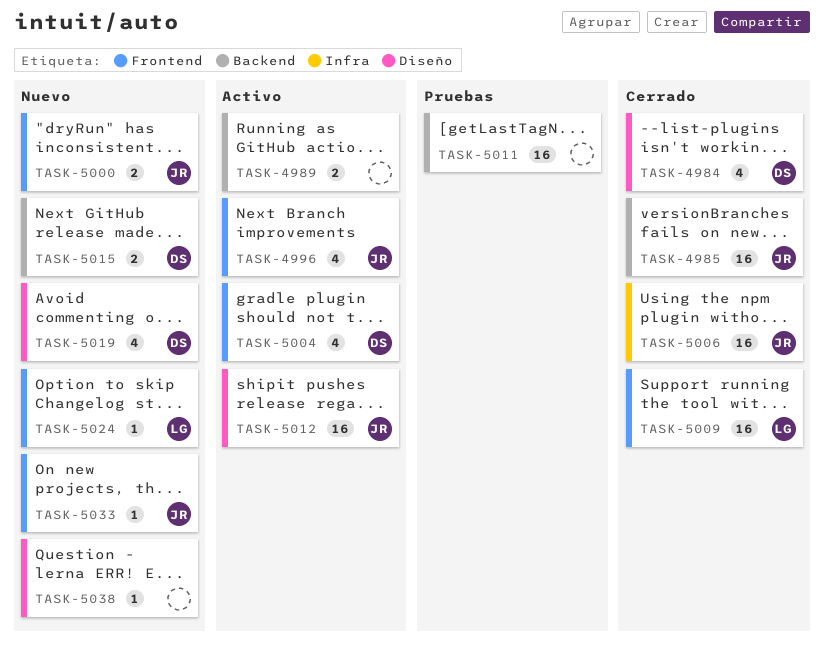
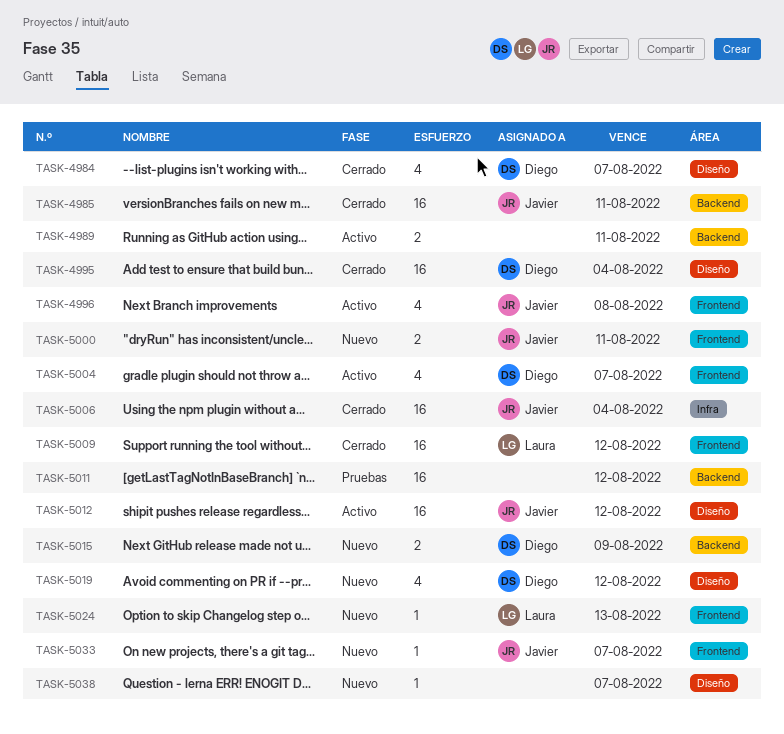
TASK-4995: none -> present

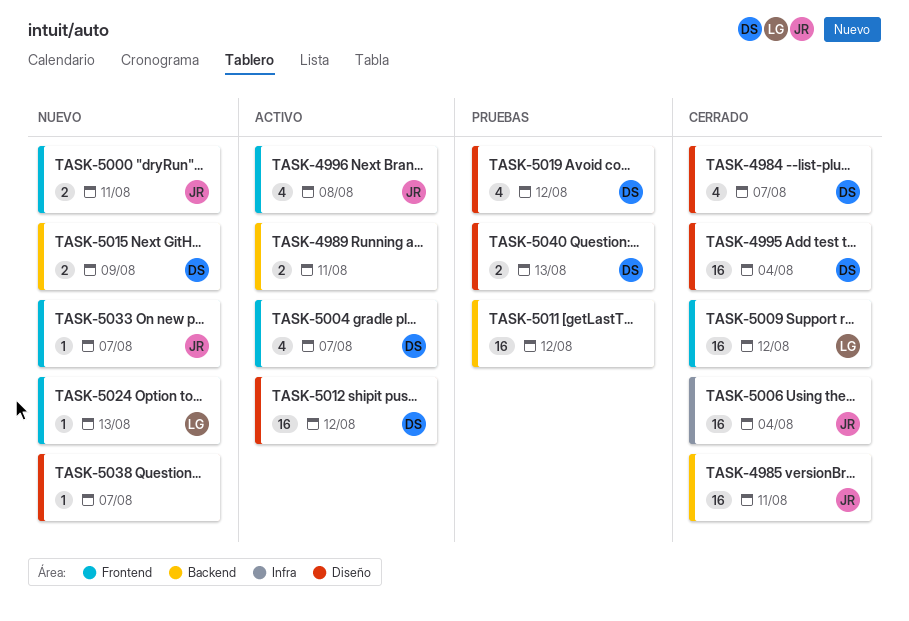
TASK-5012, owner: Javier -> Diego
TASK-5019, status: Nuevo -> Pruebas
TASK-5040: none -> present

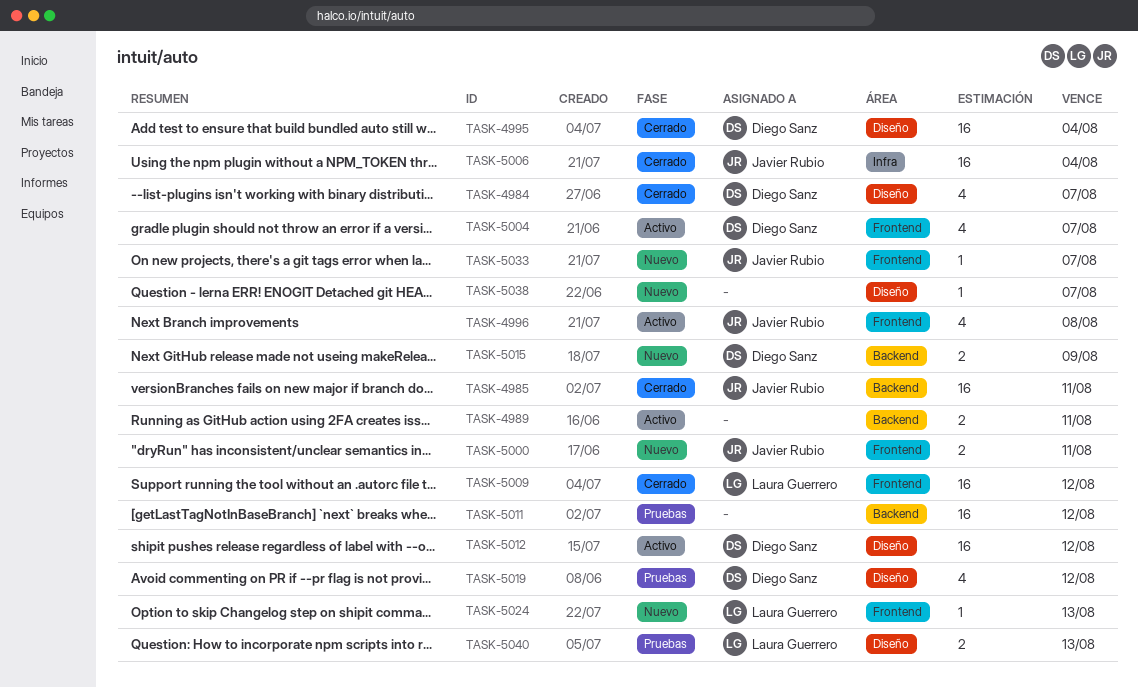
TASK-5040, owner: Diego Sanz -> Laura Guerrero

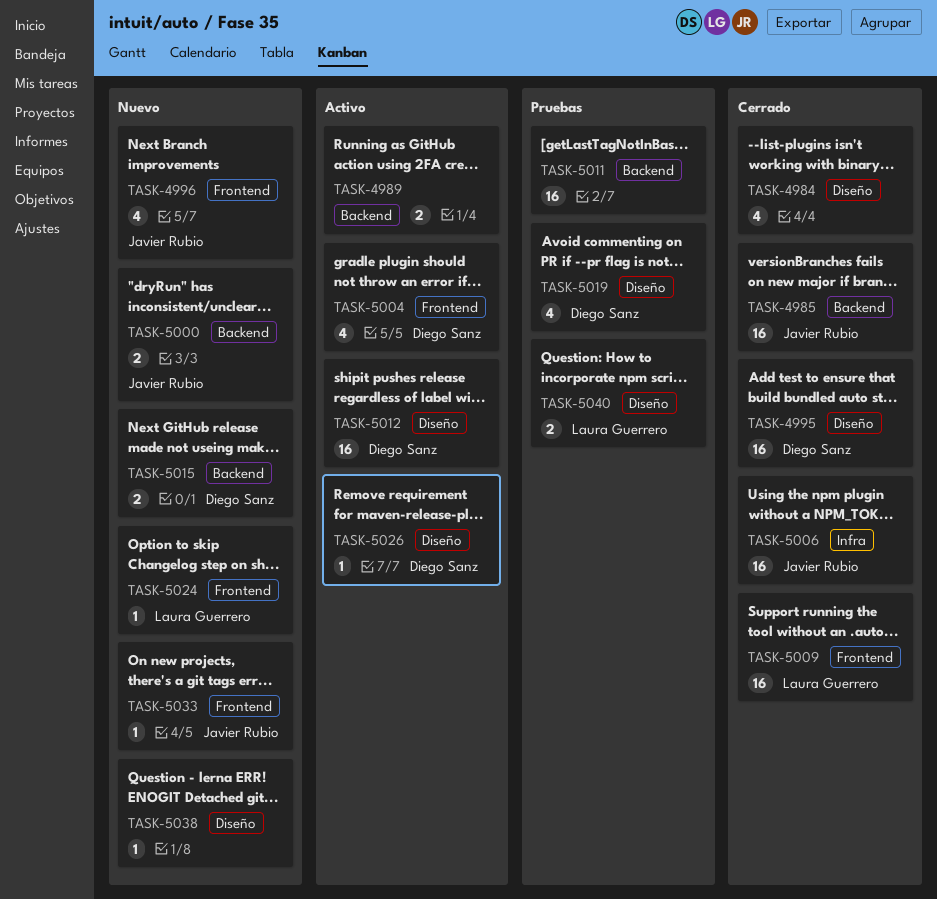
TASK-4984, owner: Diego Sanz -> none
TASK-4996, status: Activo -> Nuevo
TASK-5000, label: Frontend -> Backend
TASK-5026: none -> present

